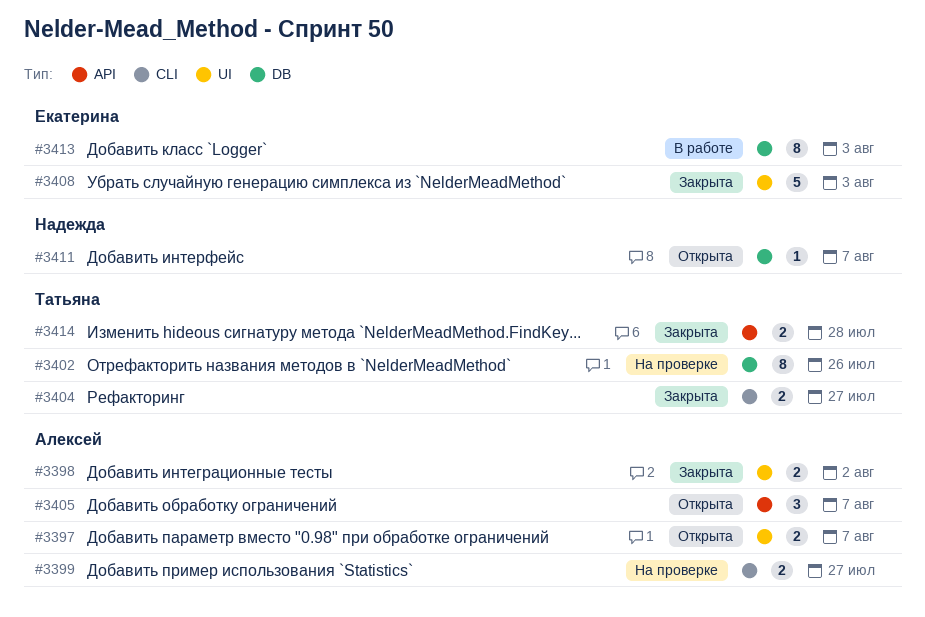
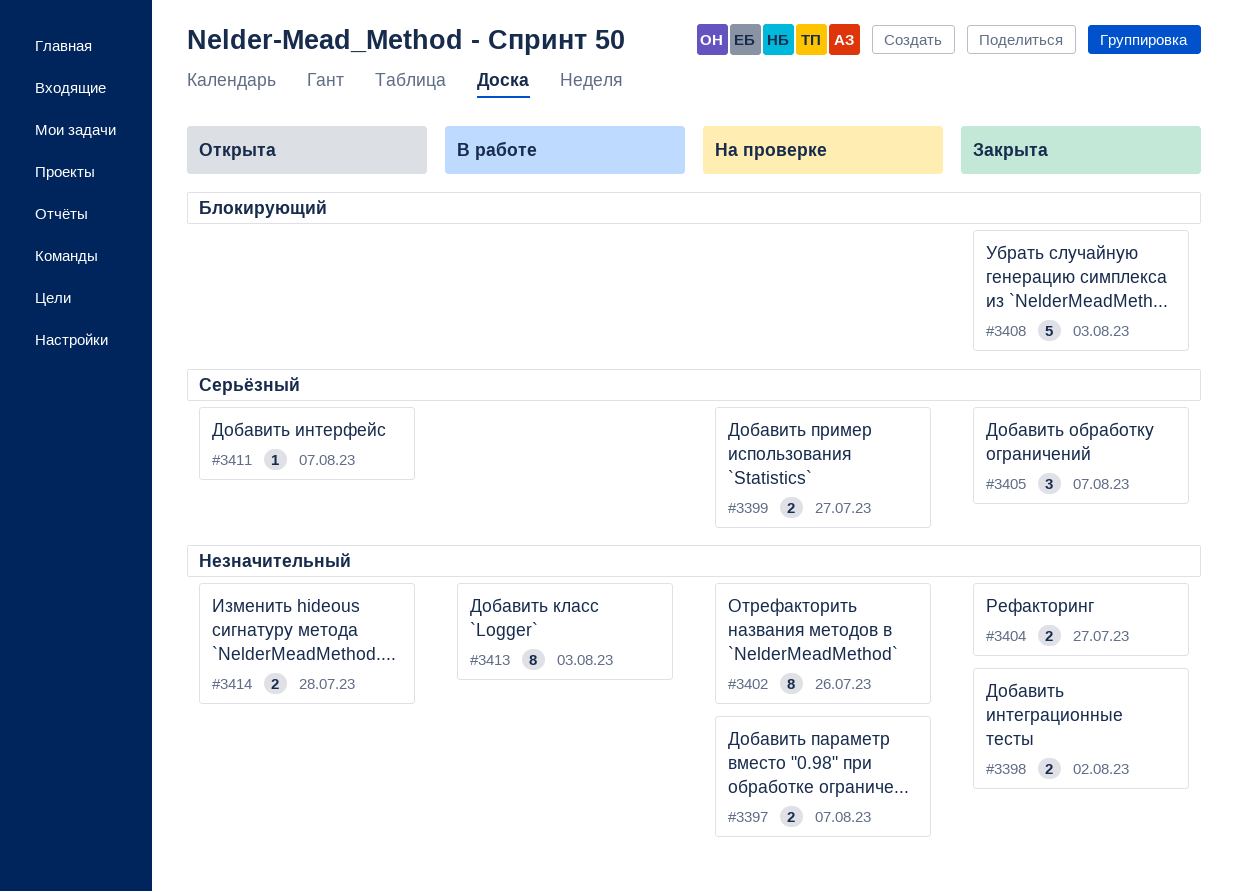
#3397, status: Открыта -> На проверке
#3405, status: Открыта -> Закрыта
#3414, status: Закрыта -> Открыта

